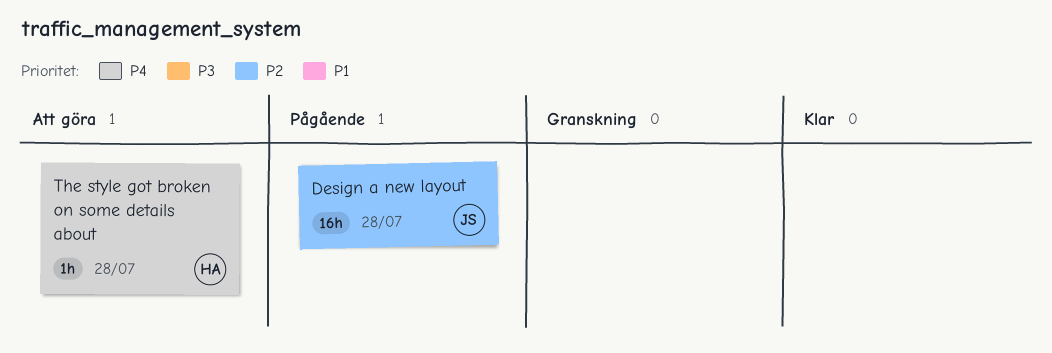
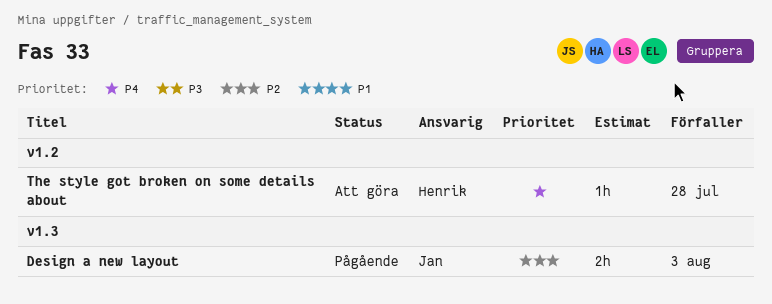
Design a new layout, estimate: 16h -> 2h
Design a new layout, due: Jul 28 -> Aug 3

